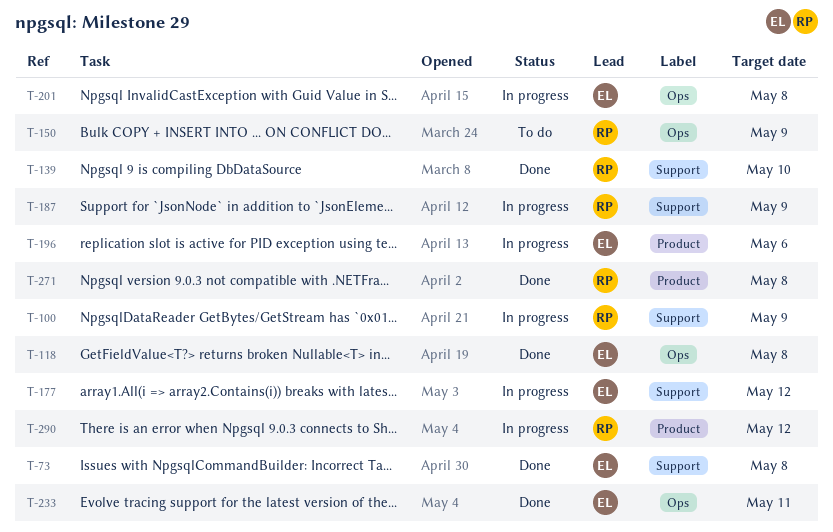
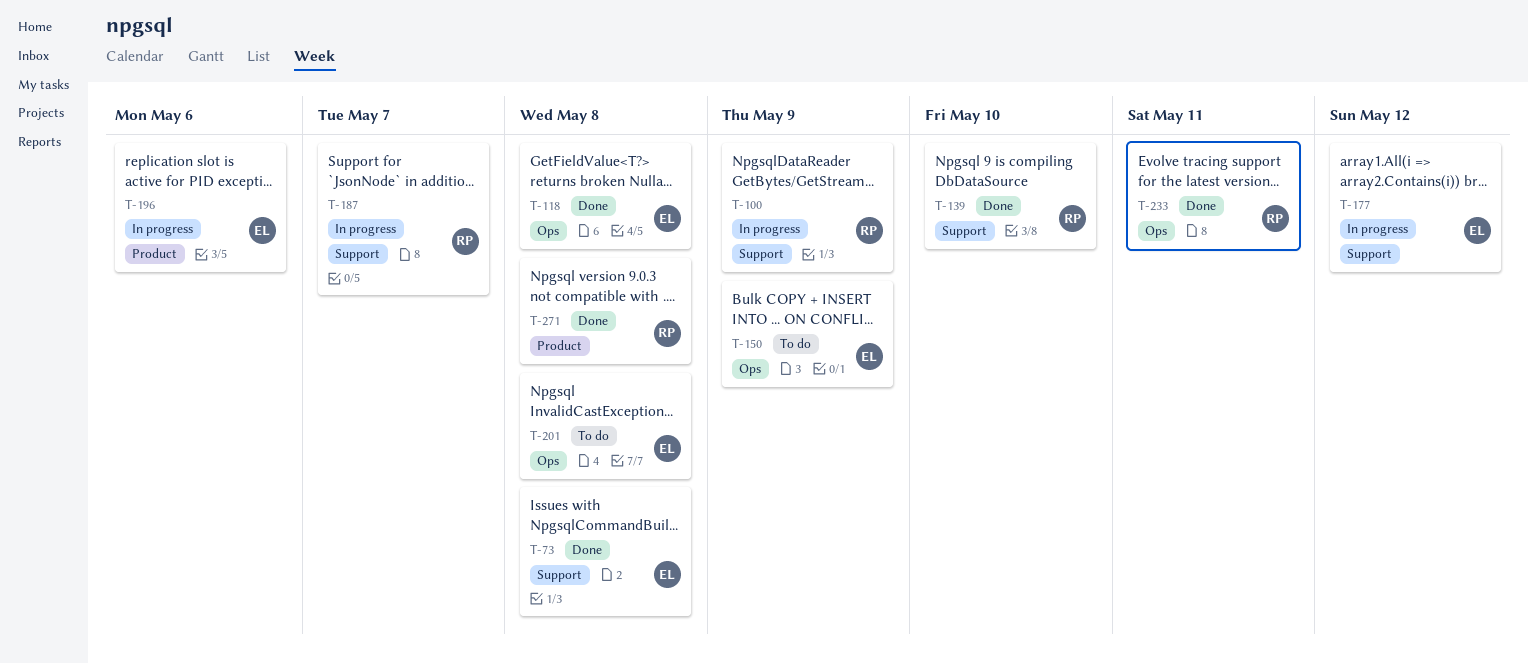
T-150, owner: RP -> EL
T-187, due: May 9 -> May 7
T-201, status: In progress -> To do
T-233, owner: EL -> RP
T-290: present -> none

